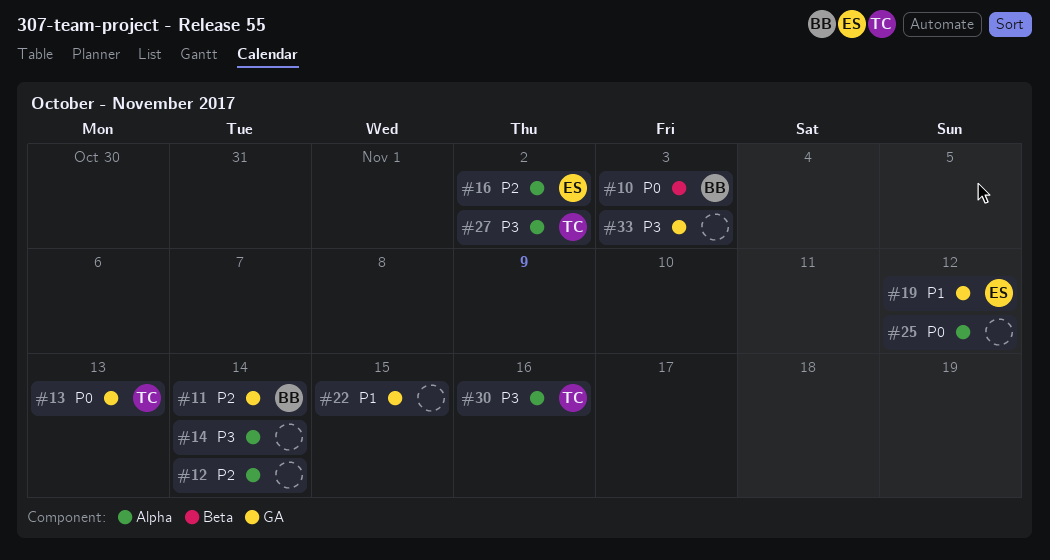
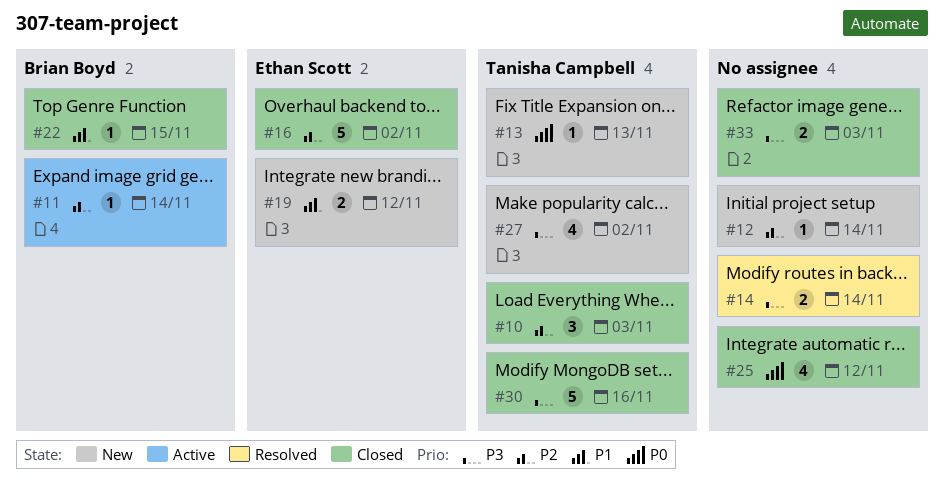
#10, owner: Brian Boyd -> Tanisha Campbell
#10, priority: P0 -> P2
#22, owner: none -> Brian Boyd

